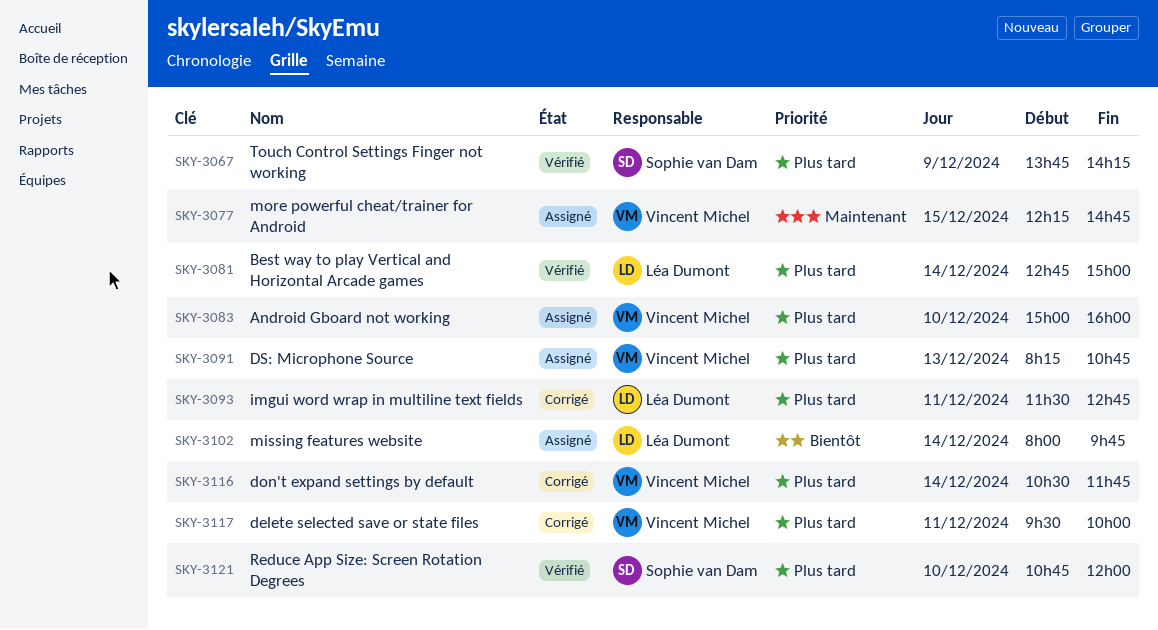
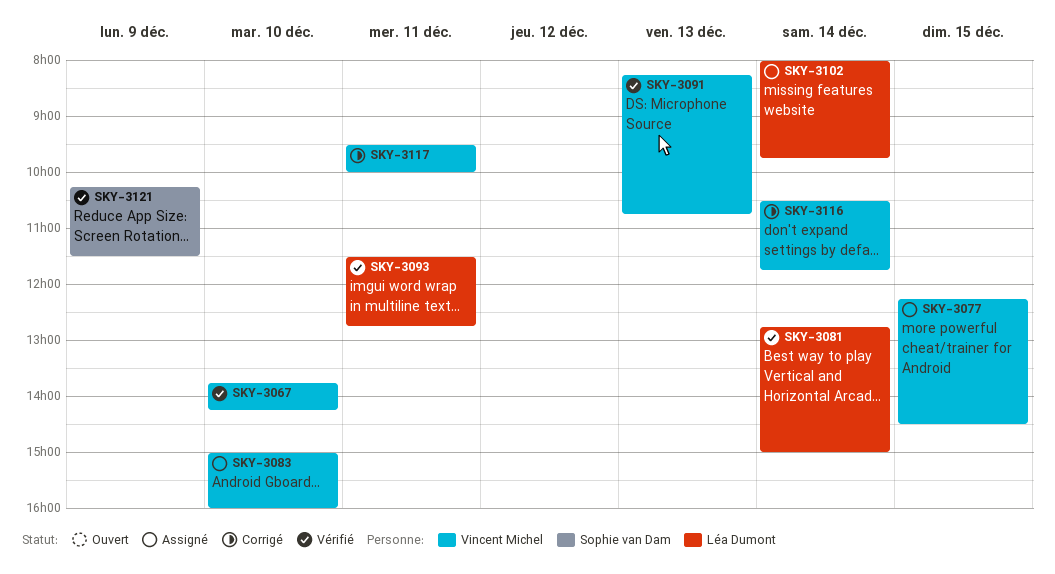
SKY-3067, owner: Sophie van Dam -> Vincent Michel
SKY-3067, day: Dec 9 -> Dec 10
SKY-3077, ends: 14:45 -> 14:30
SKY-3091, status: Assigné -> Vérifié
SKY-3093, status: Corrigé -> Vérifié
SKY-3121, day: Dec 10 -> Dec 9
SKY-3121, begins: 10:45 -> 10:15
SKY-3121, ends: 12:00 -> 11:30

